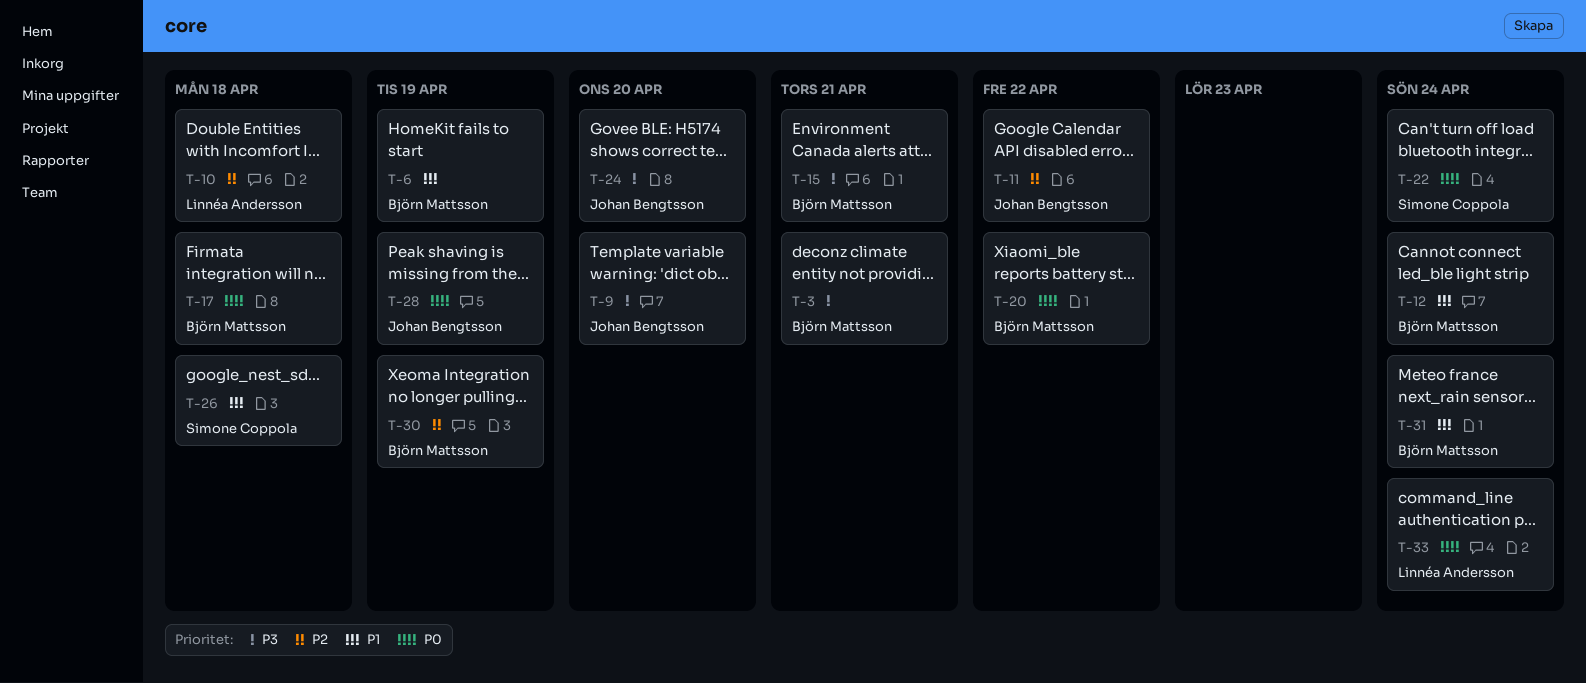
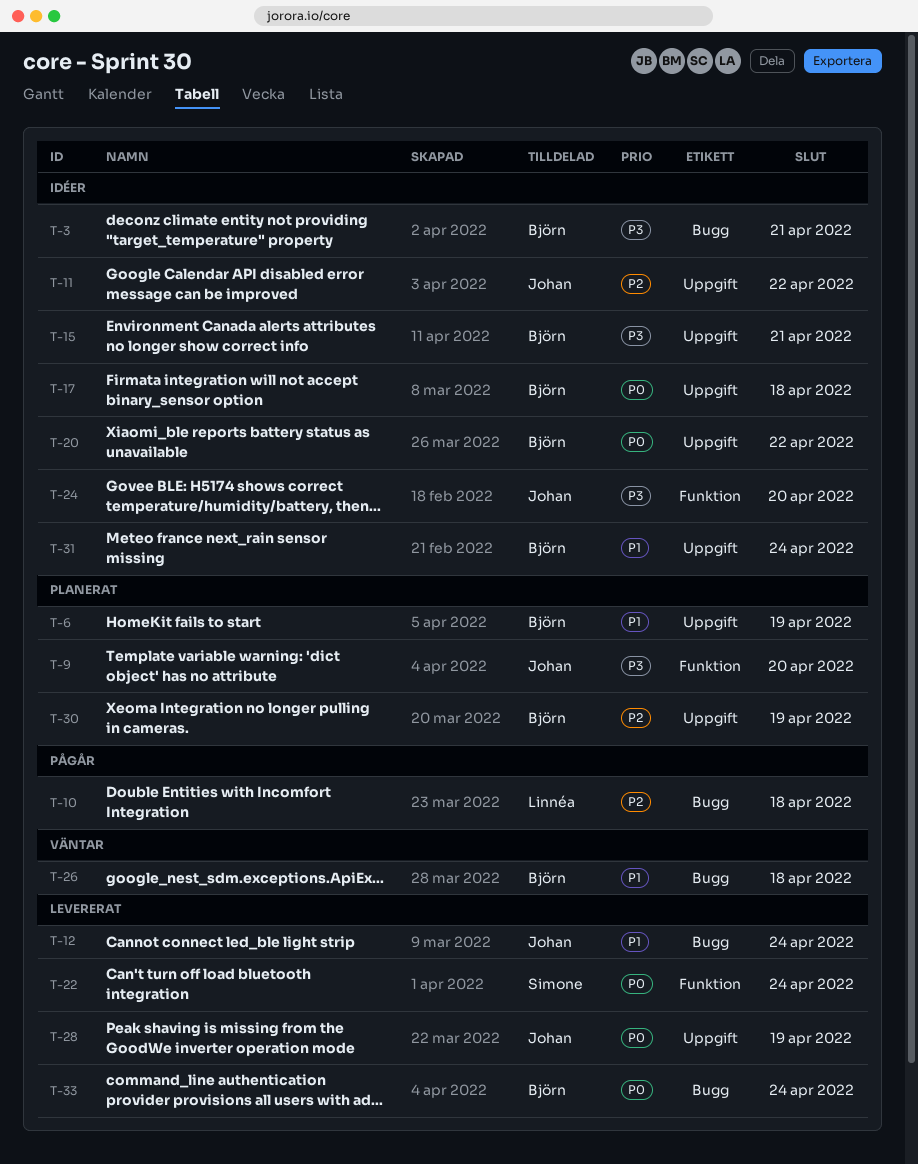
T-12, owner: Björn Mattsson -> Johan Bengtsson
T-26, owner: Simone Coppola -> Björn Mattsson
T-33, owner: Linnéa Andersson -> Björn Mattsson

